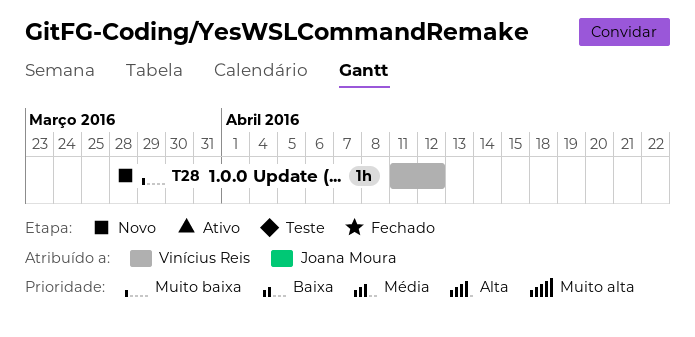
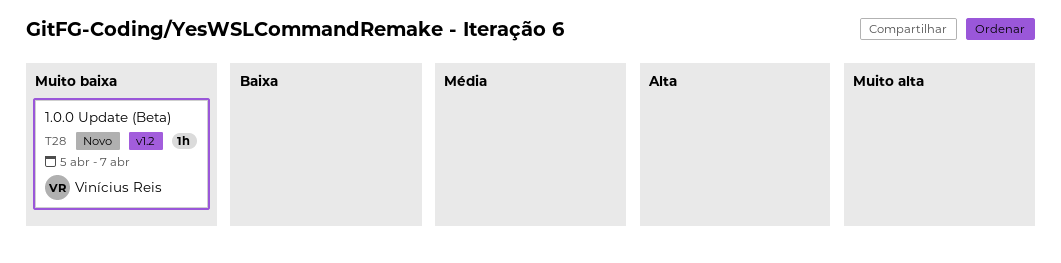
T28, start: Apr 11 -> Apr 5
T28, due: Apr 12 -> Apr 7

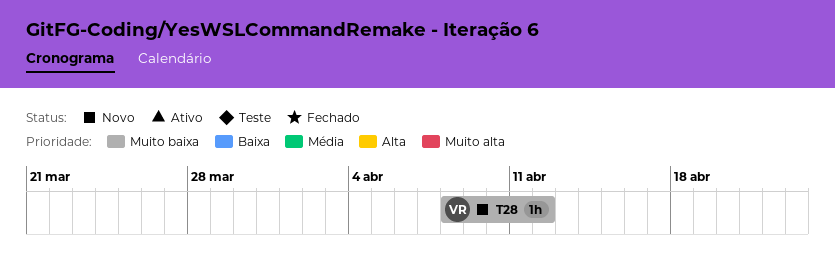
T28, start: Apr 5 -> Apr 8
T28, due: Apr 7 -> Apr 12

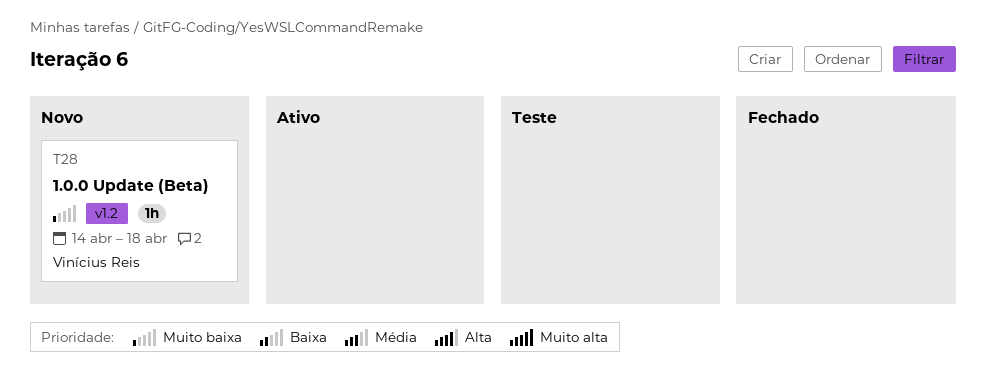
T28, start: Apr 8 -> Apr 14
T28, due: Apr 12 -> Apr 18

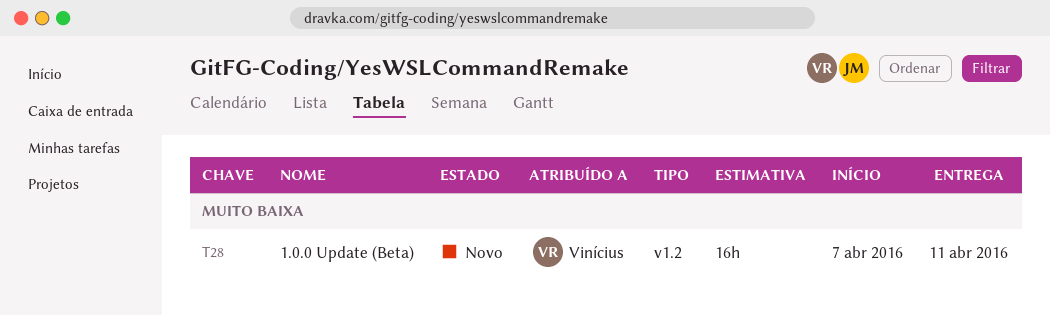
T28, estimate: 1h -> 16h
T28, start: Apr 14 -> Apr 7
T28, due: Apr 18 -> Apr 11

